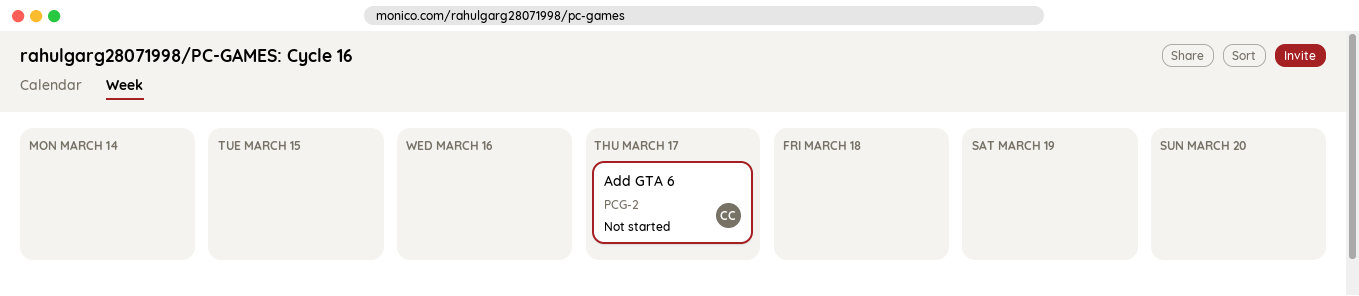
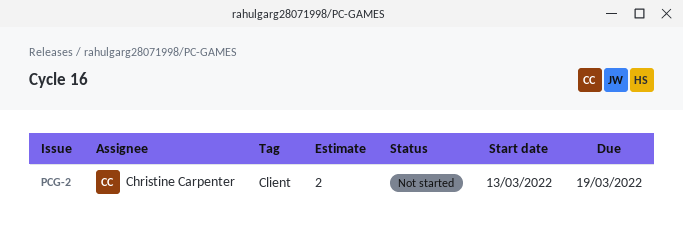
PCG-2, due: Mar 17 -> Mar 19

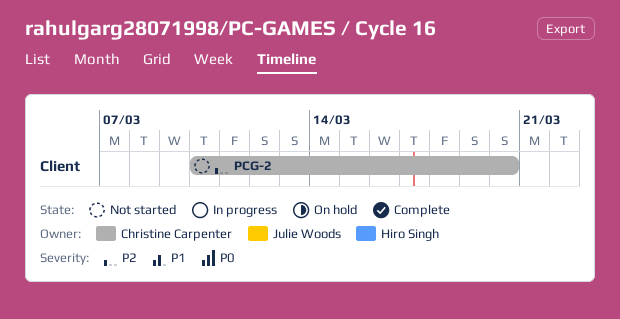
PCG-2, start: Mar 13 -> Mar 10
PCG-2, due: Mar 19 -> Mar 20

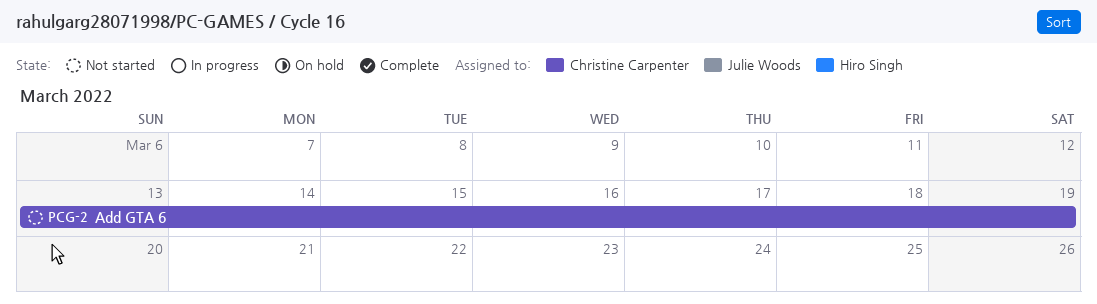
PCG-2, start: Mar 10 -> Mar 13
PCG-2, due: Mar 20 -> Mar 19

